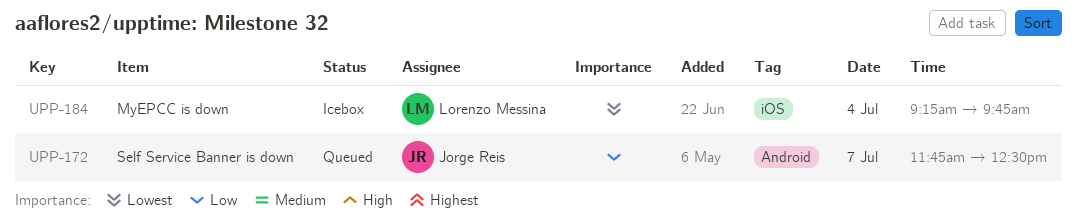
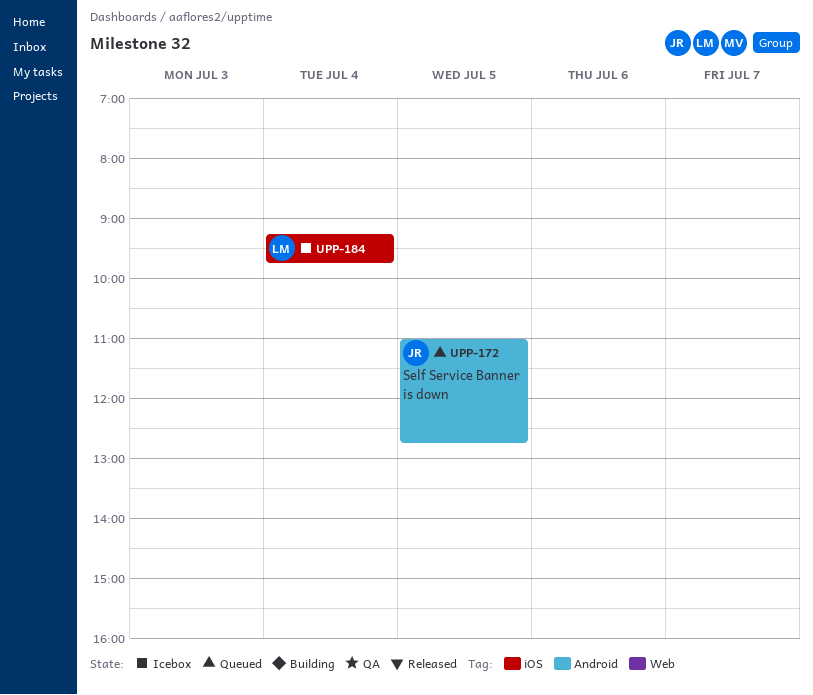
UPP-172, day: Jul 7 -> Jul 5
UPP-172, begins: 11:45 -> 11:00
UPP-172, ends: 12:30 -> 12:45

